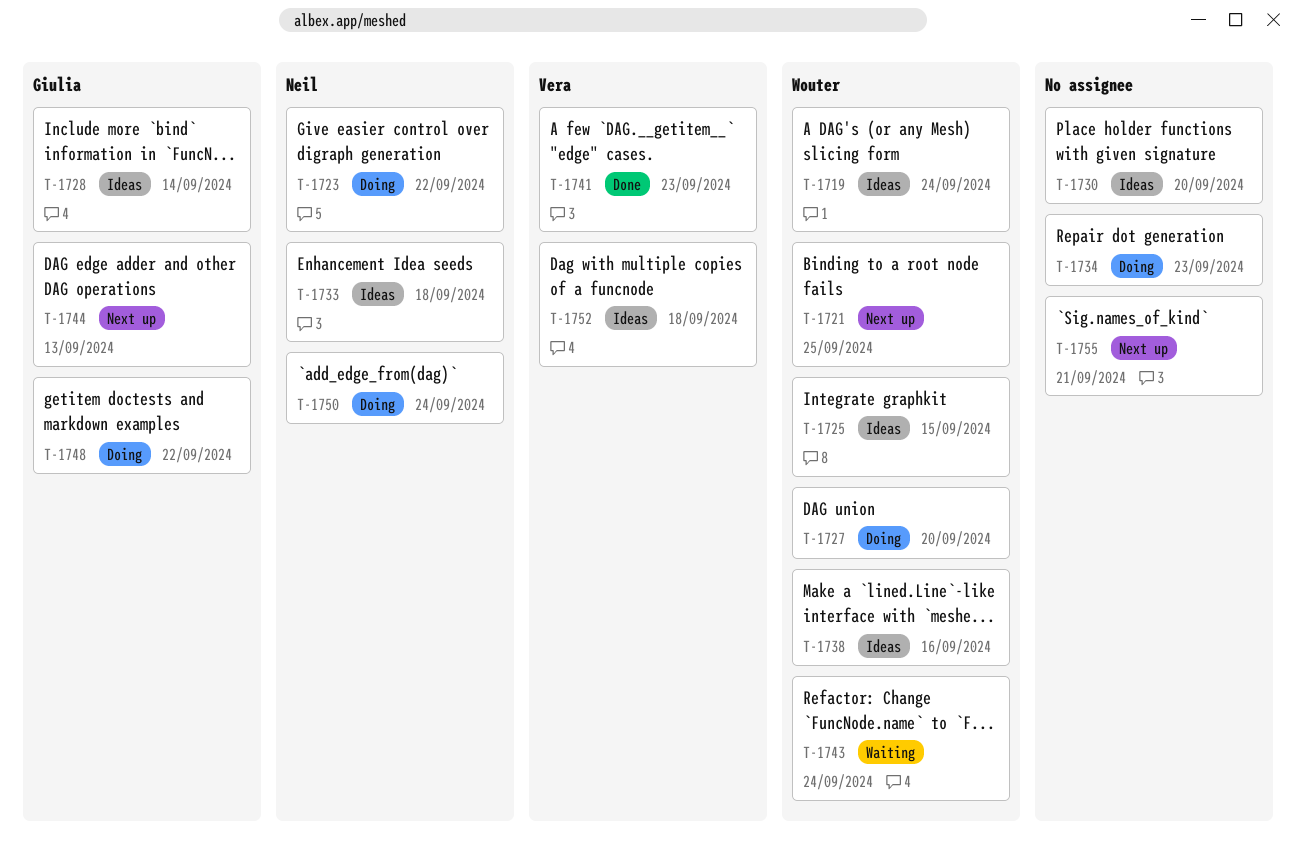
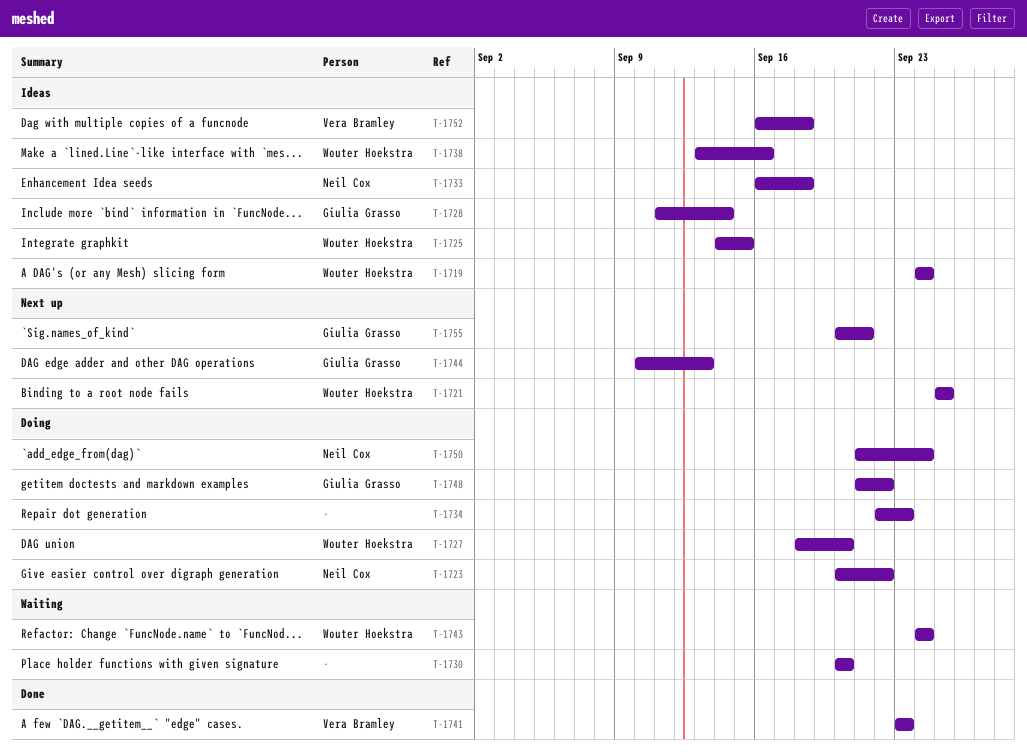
T-1730, status: Ideas -> Waiting
T-1755, owner: none -> Giulia Grasso

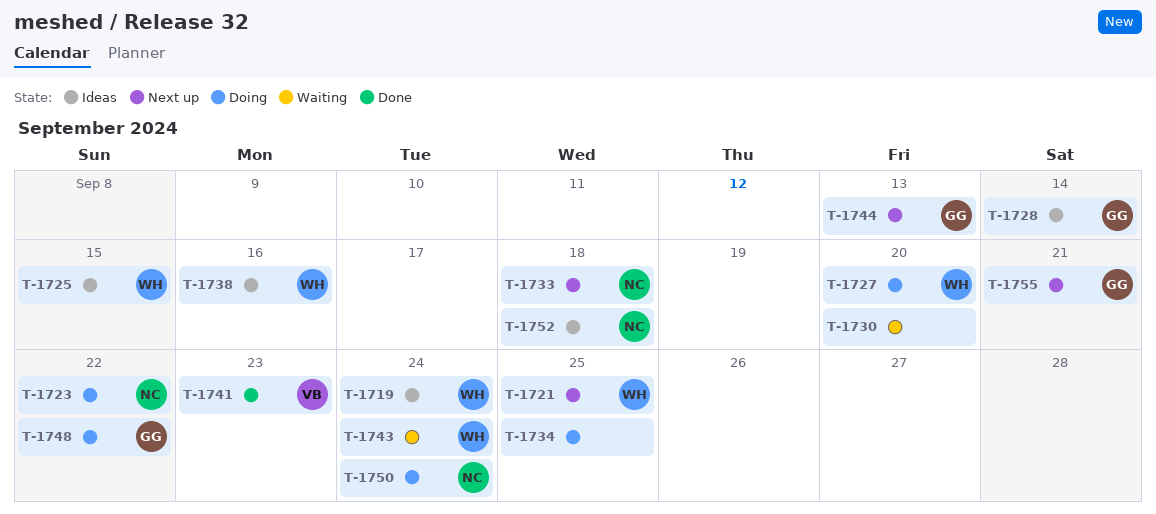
T-1733, status: Ideas -> Next up
T-1734, due: Sep 23 -> Sep 25
T-1752, owner: Vera Bramley -> Neil Cox

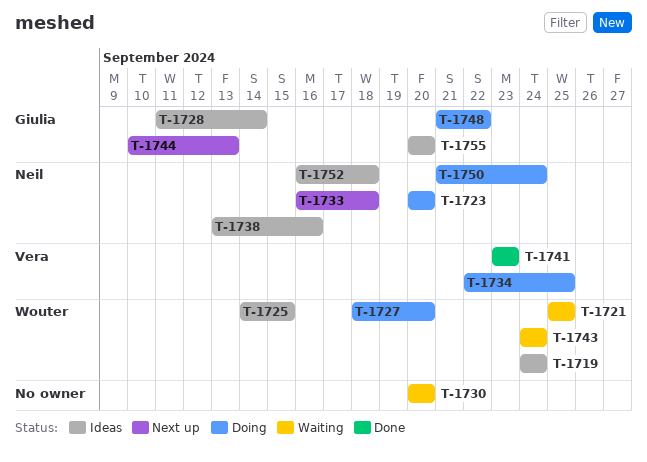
T-1721, status: Next up -> Waiting
T-1723, due: Sep 22 -> Sep 20
T-1734, owner: none -> Vera
T-1738, owner: Wouter -> Neil
T-1755, status: Next up -> Ideas
T-1755, due: Sep 21 -> Sep 20

